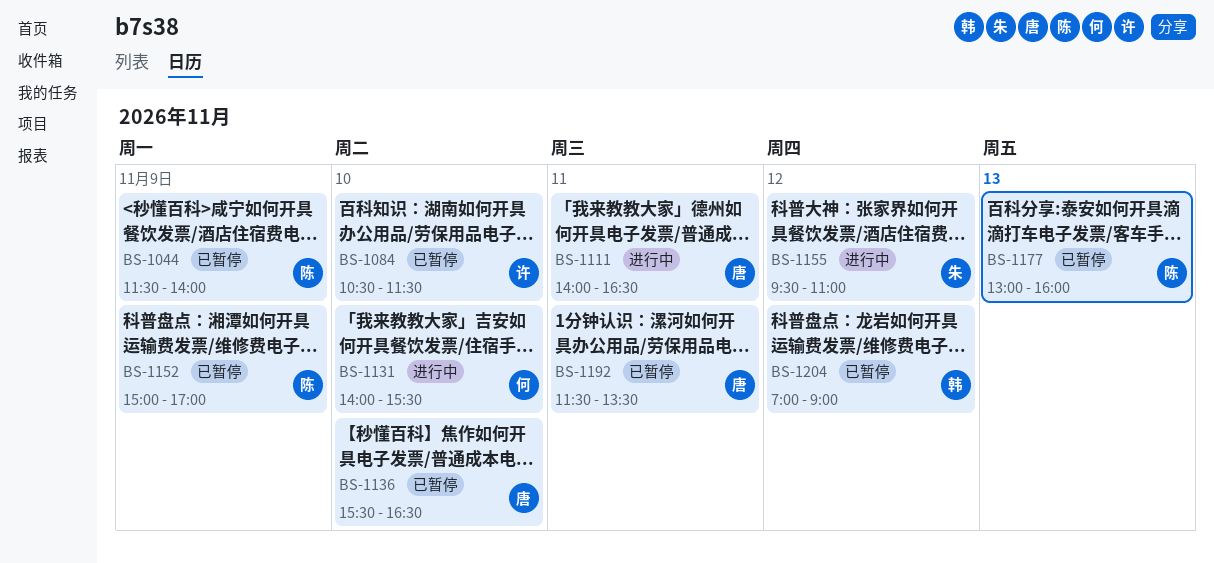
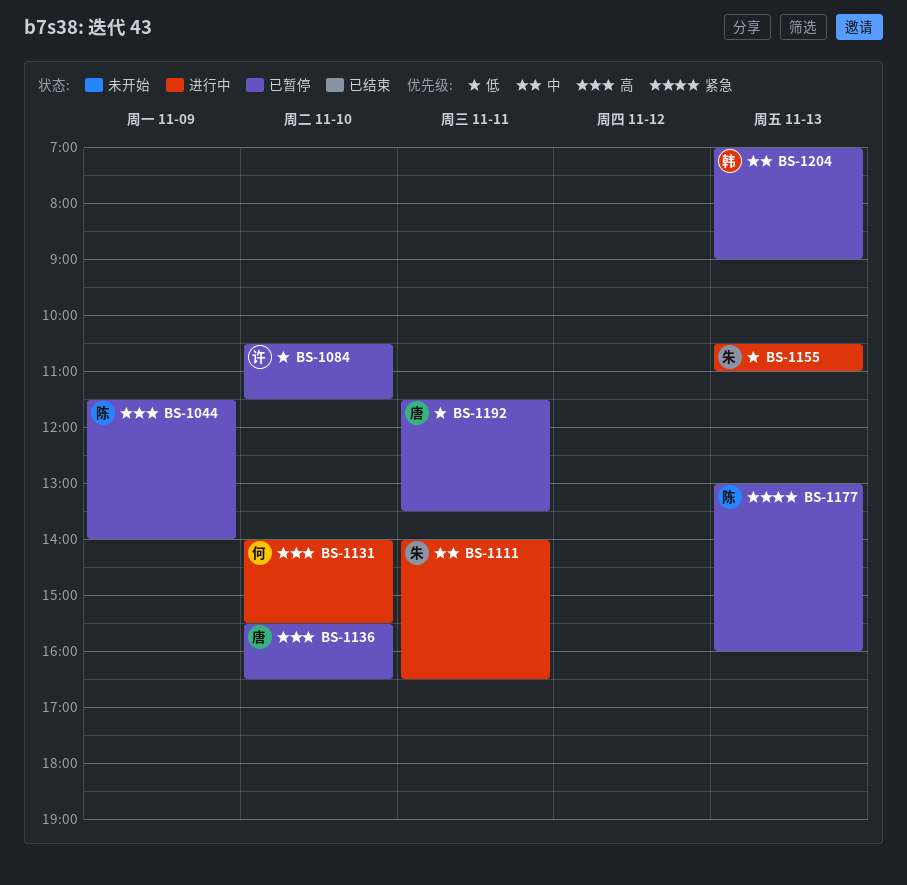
BS-1111, owner: 唐 -> 朱
BS-1152: present -> none
BS-1155, day: Nov 12 -> Nov 13
BS-1155, begins: 09:30 -> 10:30
BS-1204, day: Nov 12 -> Nov 13

